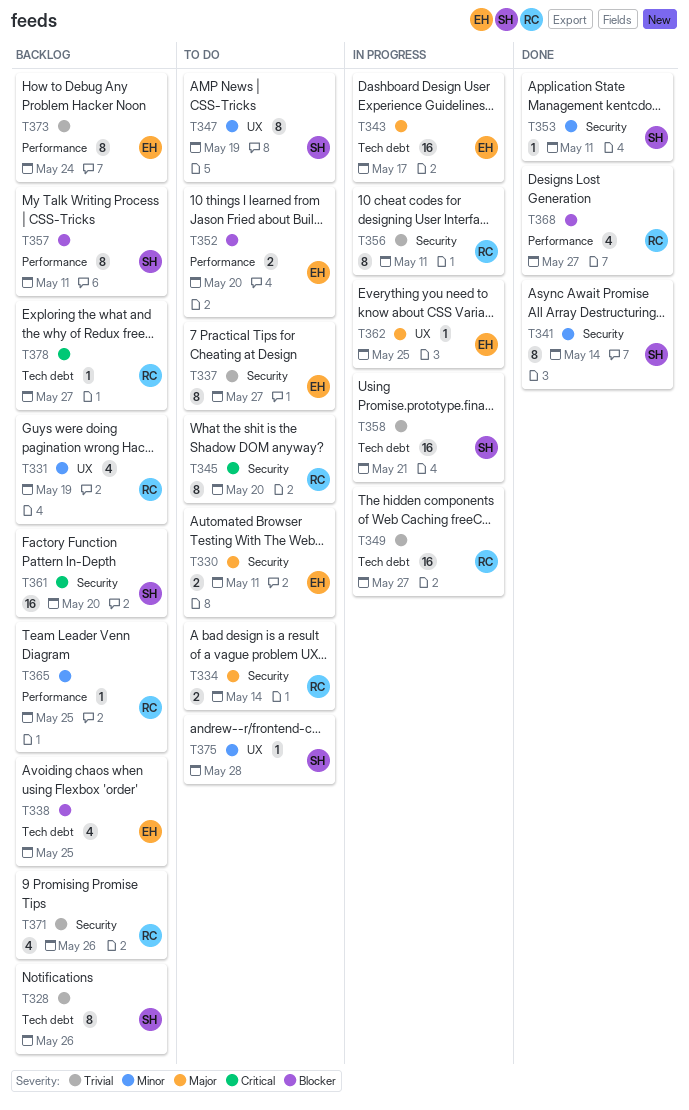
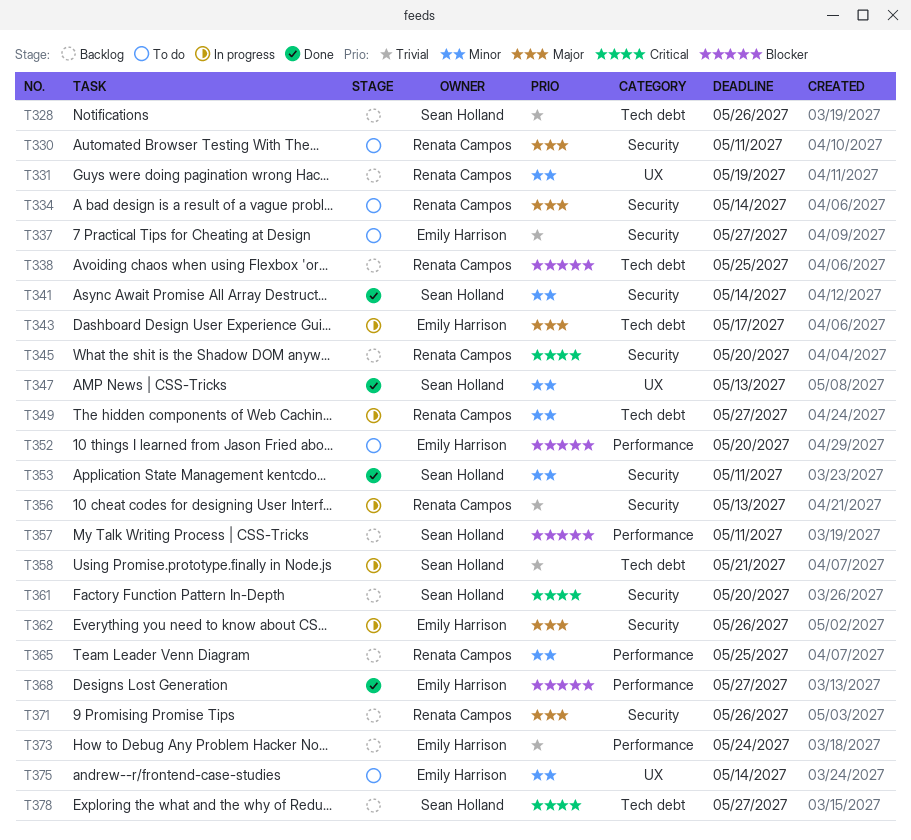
T330, owner: Emily Harrison -> Renata Campos
T338, owner: Emily Harrison -> Renata Campos
T345, status: To do -> Backlog
T347, status: To do -> Done
T347, due: May 19 -> May 13
T349, priority: Trivial -> Minor
T356, due: May 11 -> May 13
T362, label: UX -> Security
T362, due: May 25 -> May 26
T368, owner: Renata Campos -> Emily Harrison
T371, priority: Trivial -> Major
T375, owner: Sean Holland -> Emily Harrison
T375, due: May 28 -> May 14
T378, owner: Renata Campos -> Sean Holland

